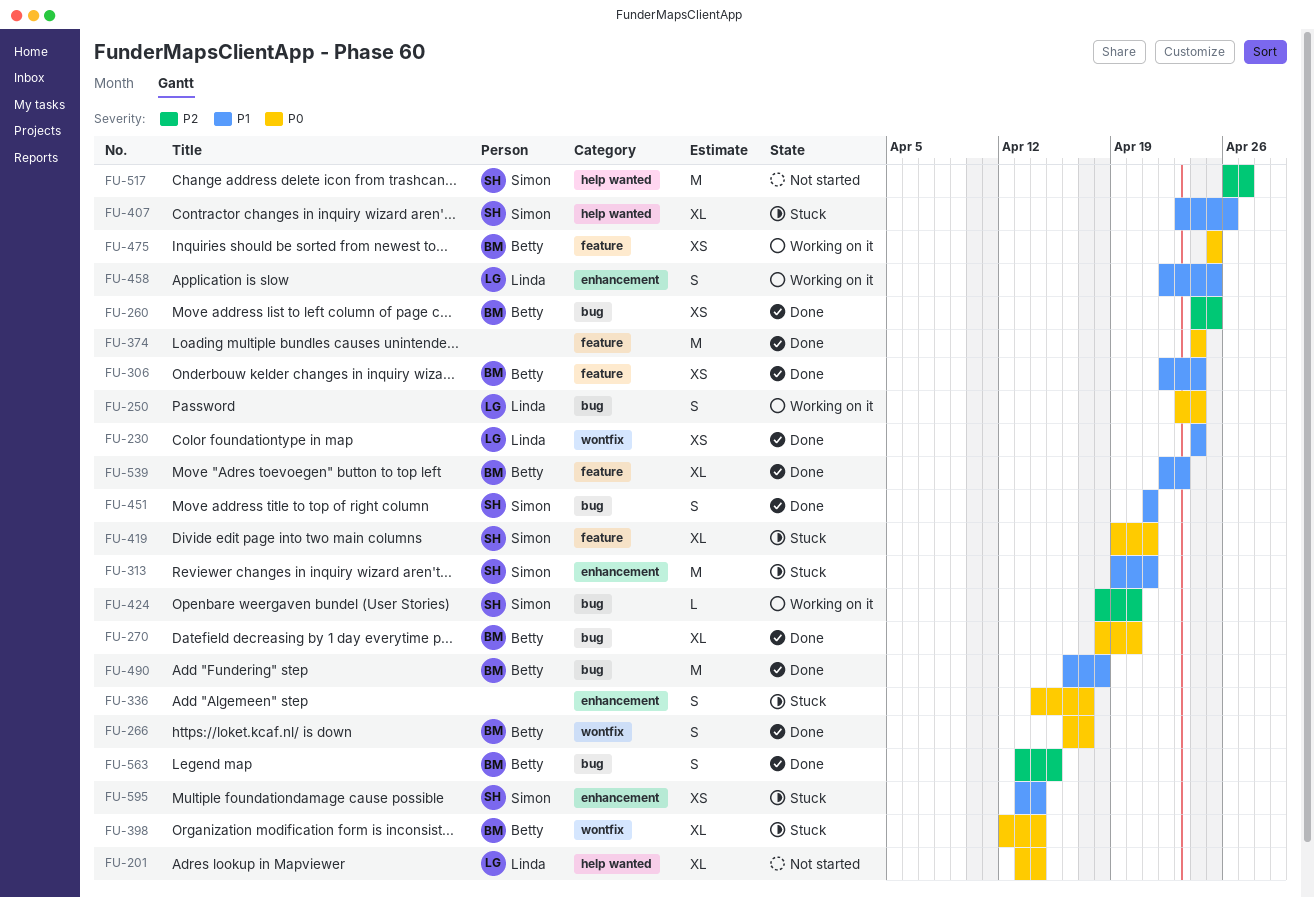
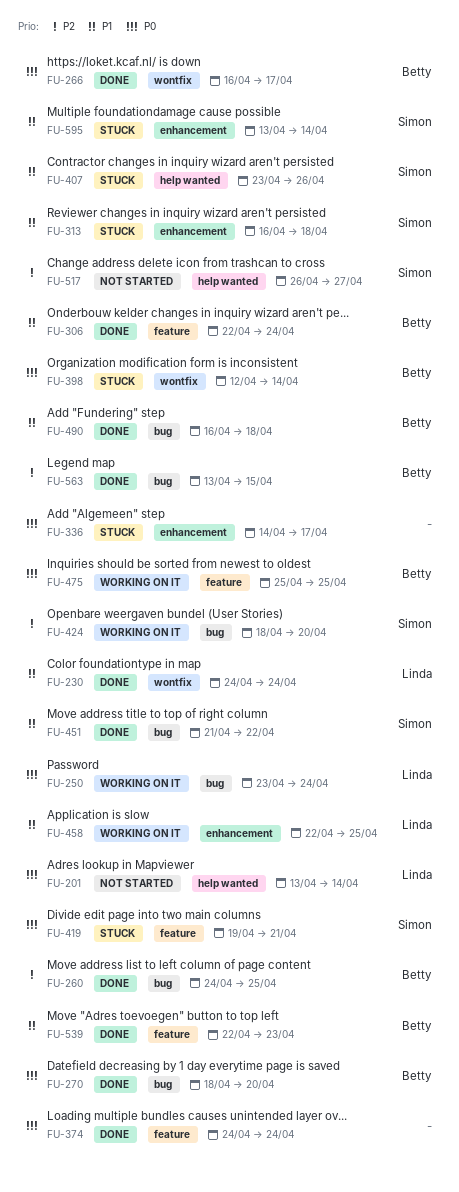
FU-313, start: Apr 19 -> Apr 16
FU-313, due: Apr 21 -> Apr 18
FU-451, due: Apr 21 -> Apr 22

